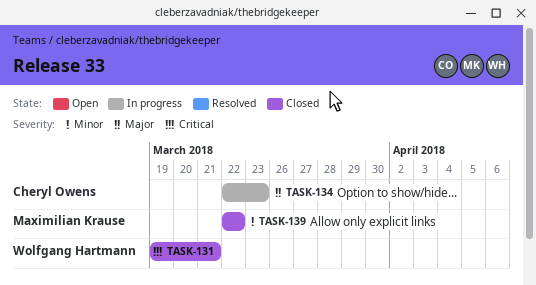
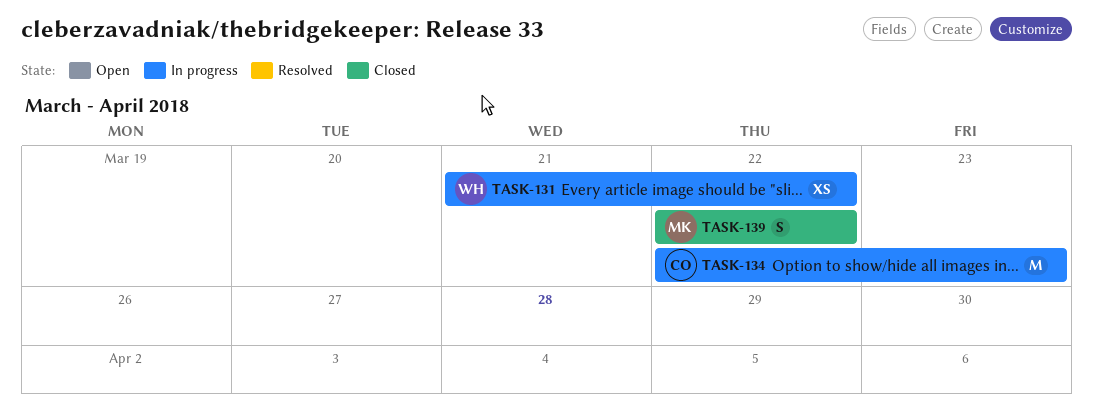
TASK-131, status: Closed -> In progress
TASK-131, start: Mar 19 -> Mar 21
TASK-131, due: Mar 21 -> Mar 22

